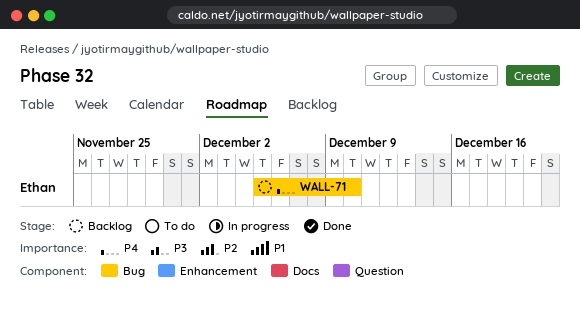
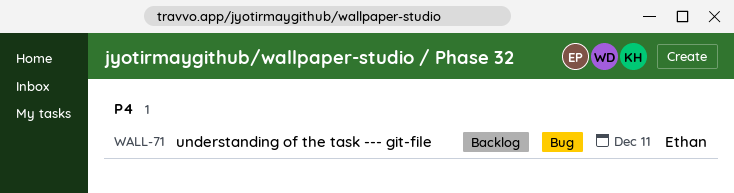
WALL-71, due: Dec 10 -> Dec 11

